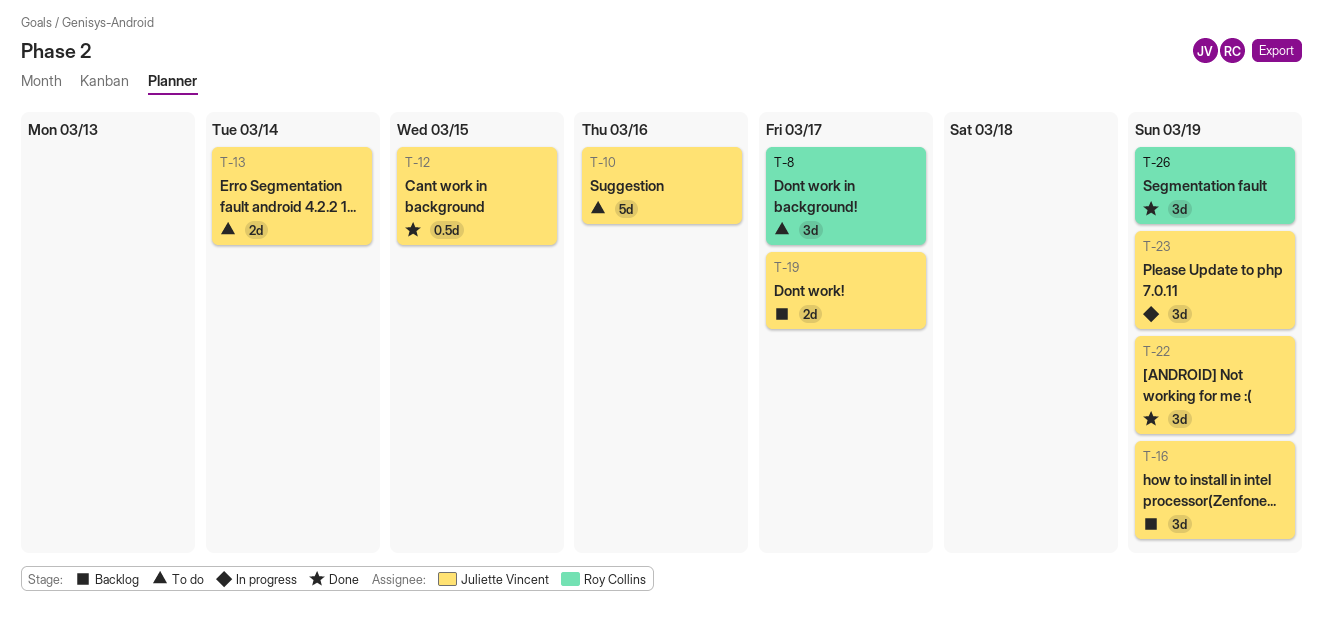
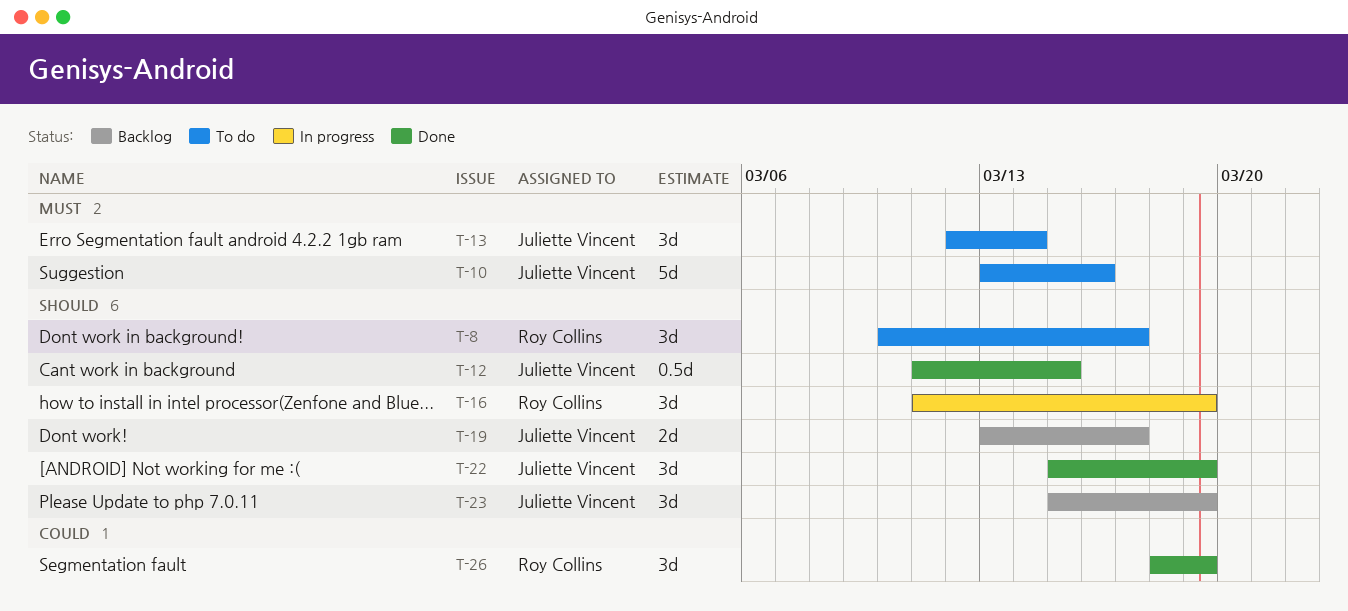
T-13, estimate: 2d -> 3d
T-16, status: Backlog -> In progress
T-16, owner: Juliette Vincent -> Roy Collins
T-23, status: In progress -> Backlog

